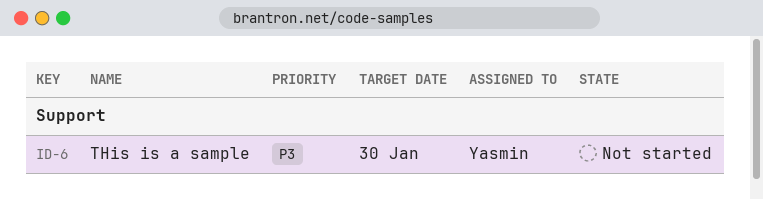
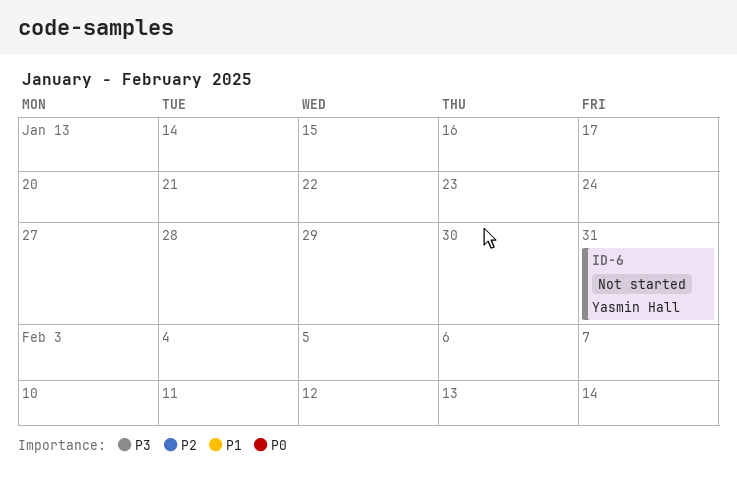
ID-6, due: Jan 30 -> Jan 31

